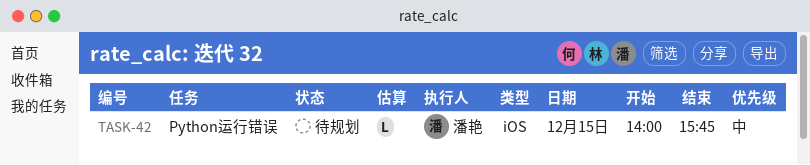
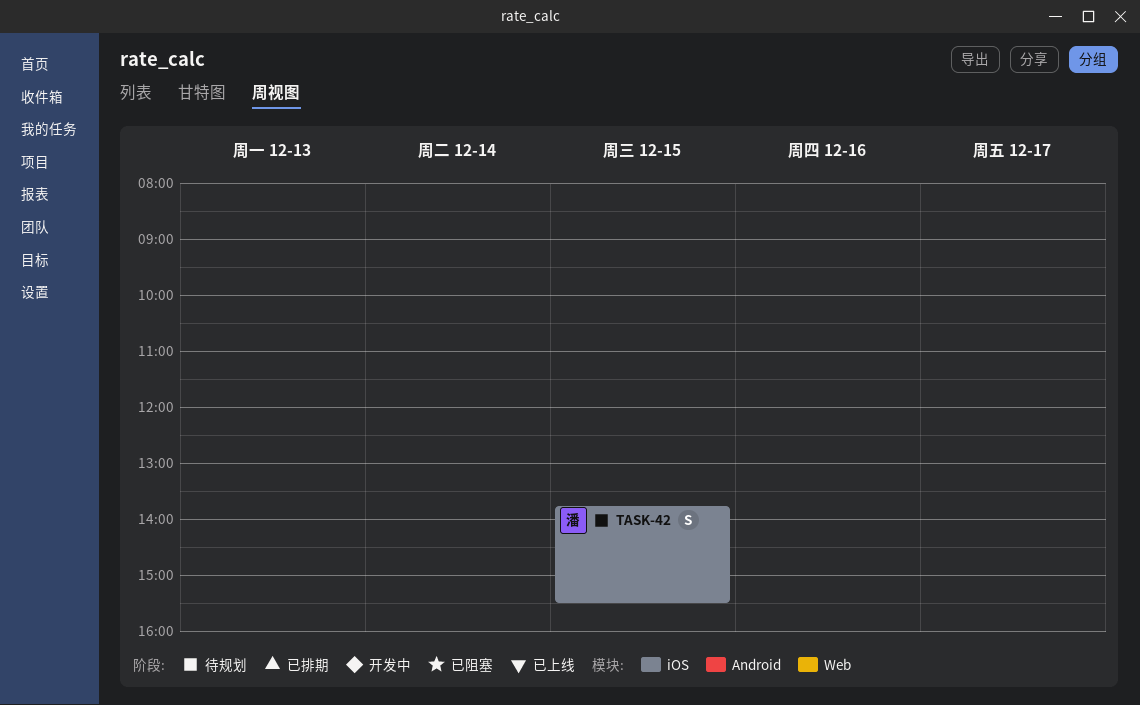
TASK-42, estimate: L -> S
TASK-42, begins: 14:00 -> 13:45
TASK-42, ends: 15:45 -> 15:30

